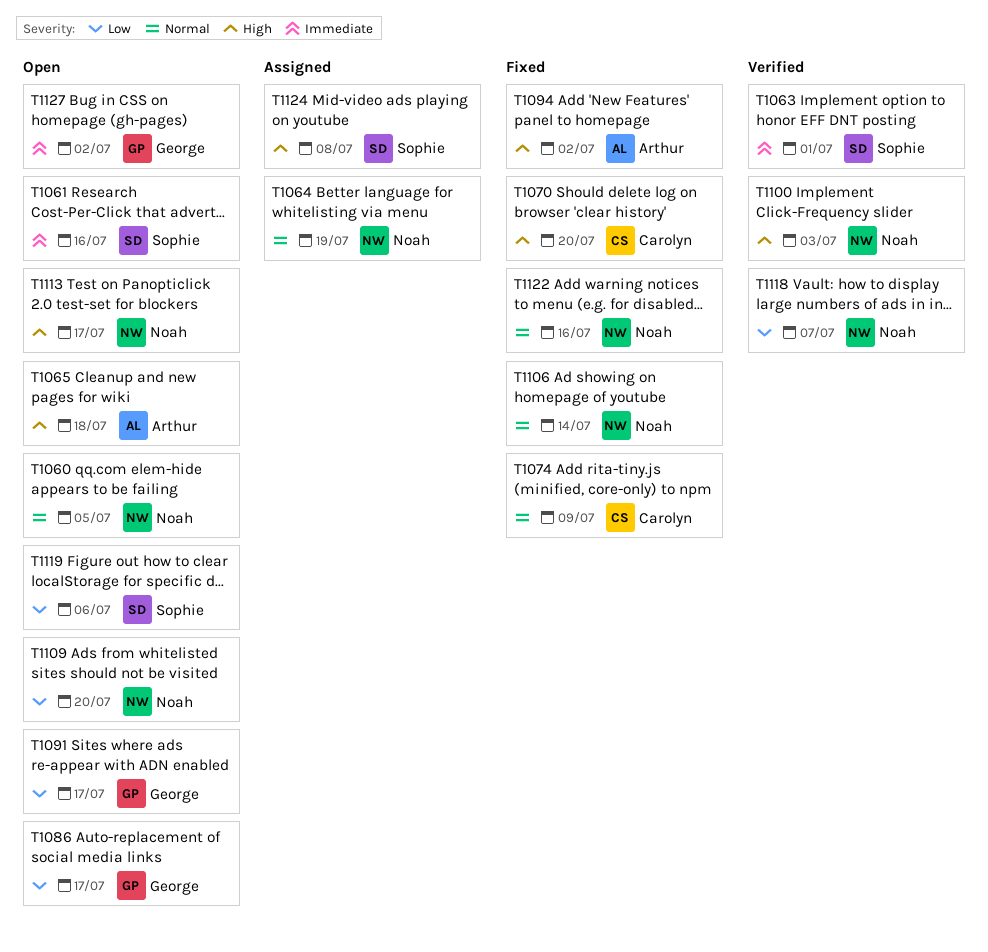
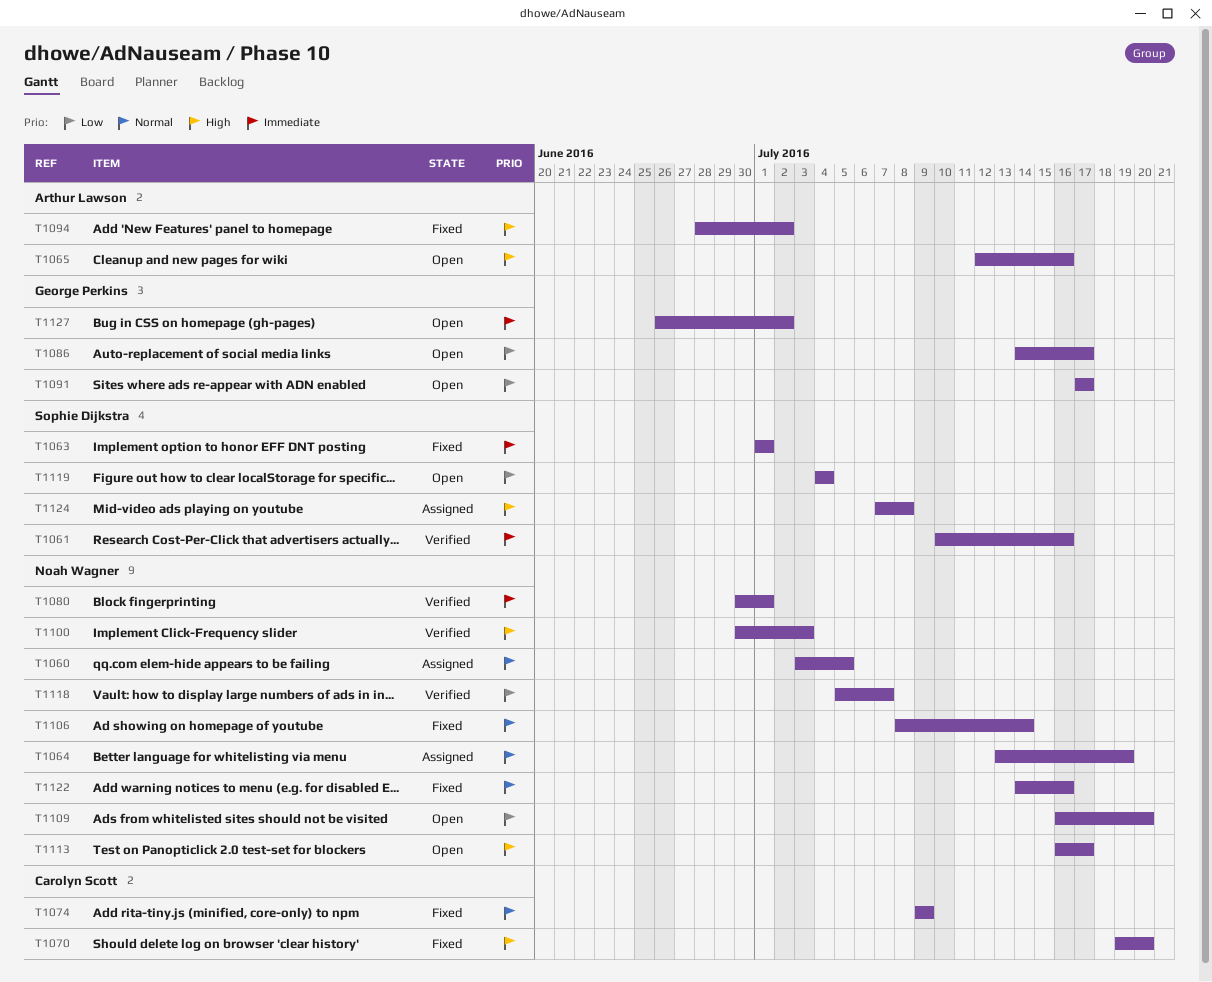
T1060, status: Open -> Assigned
T1061, status: Open -> Verified
T1063, status: Verified -> Fixed
T1065, due: Jul 18 -> Jul 16
T1080: none -> present
T1119, due: Jul 6 -> Jul 4

